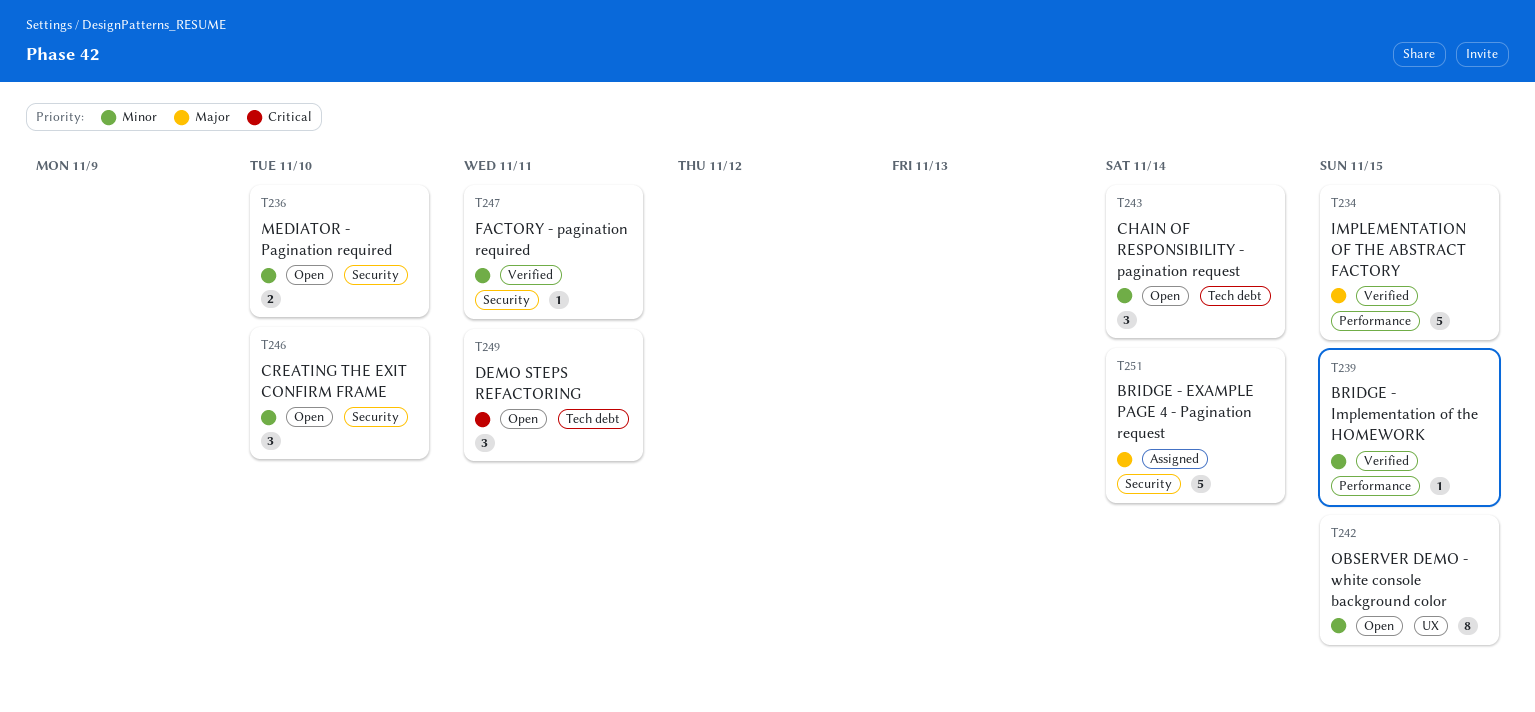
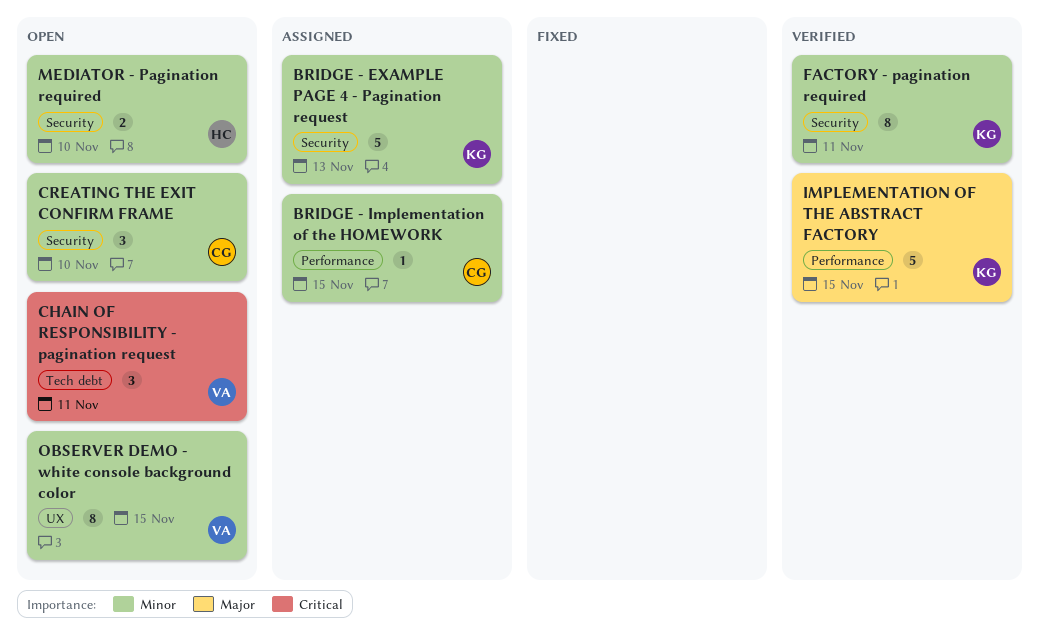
BRIDGE - EXAMPLE PAGE 4 - Pagination request, priority: Major -> Minor
BRIDGE - EXAMPLE PAGE 4 - Pagination request, due: Nov 14 -> Nov 13
BRIDGE - Implementation of the HOMEWORK, status: Verified -> Assigned
CHAIN OF RESPONSIBILITY - pagination request, priority: Minor -> Critical
CHAIN OF RESPONSIBILITY - pagination request, due: Nov 14 -> Nov 11
DEMO STEPS REFACTORING: present -> none
FACTORY - pagination required, estimate: 1 -> 8

